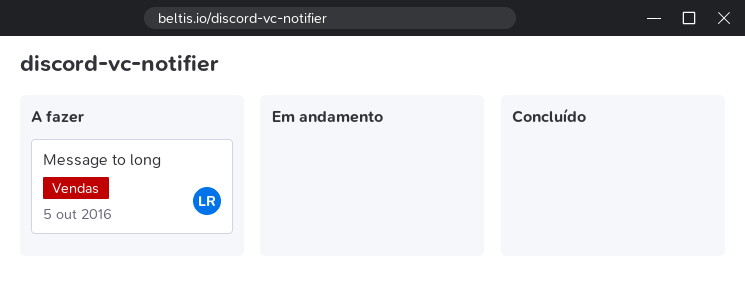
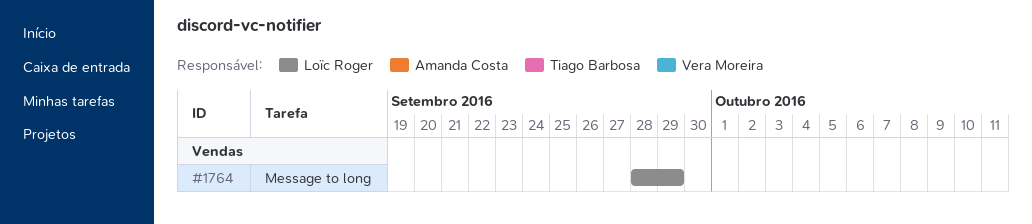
Message to long, due: Oct 5 -> Sep 29

